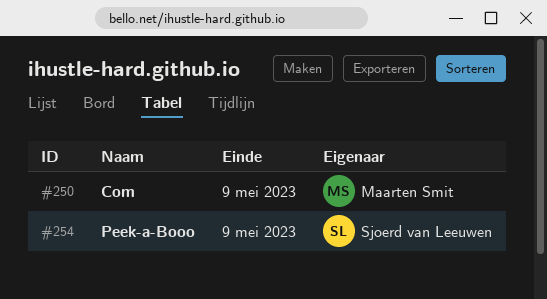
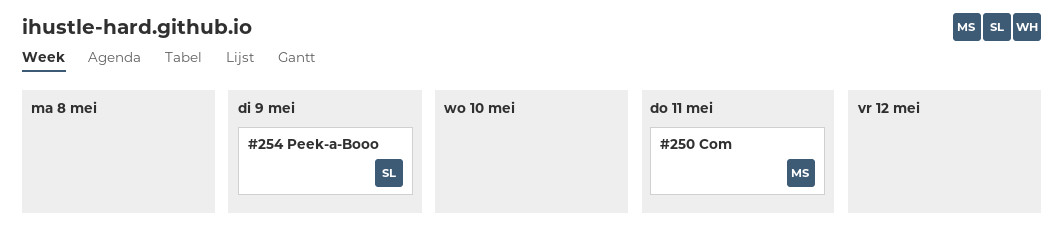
#250, due: May 9 -> May 11

